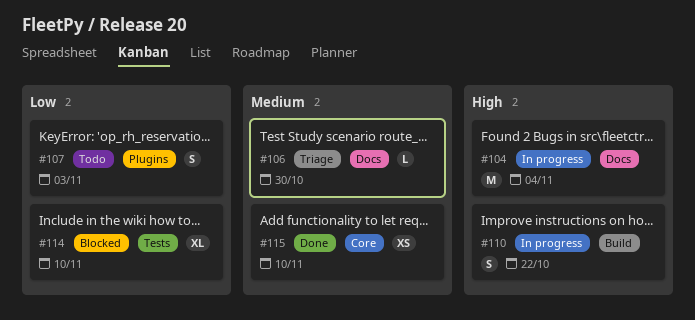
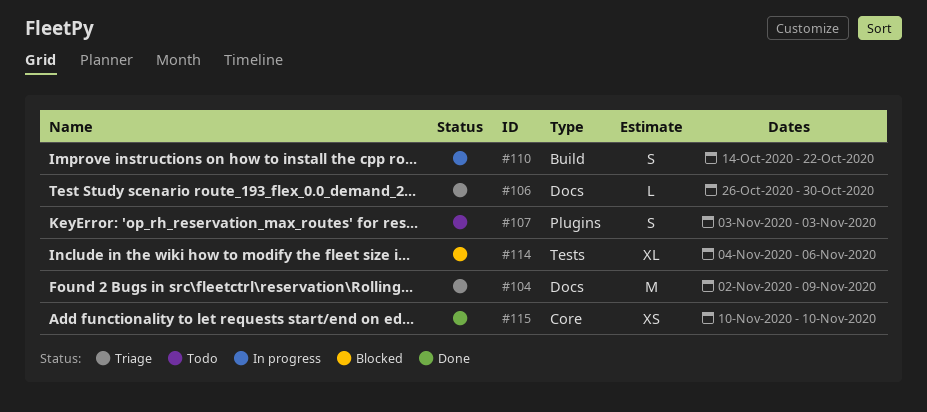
#104, status: In progress -> Triage
#104, due: Nov 4 -> Nov 9
#114, due: Nov 10 -> Nov 6

